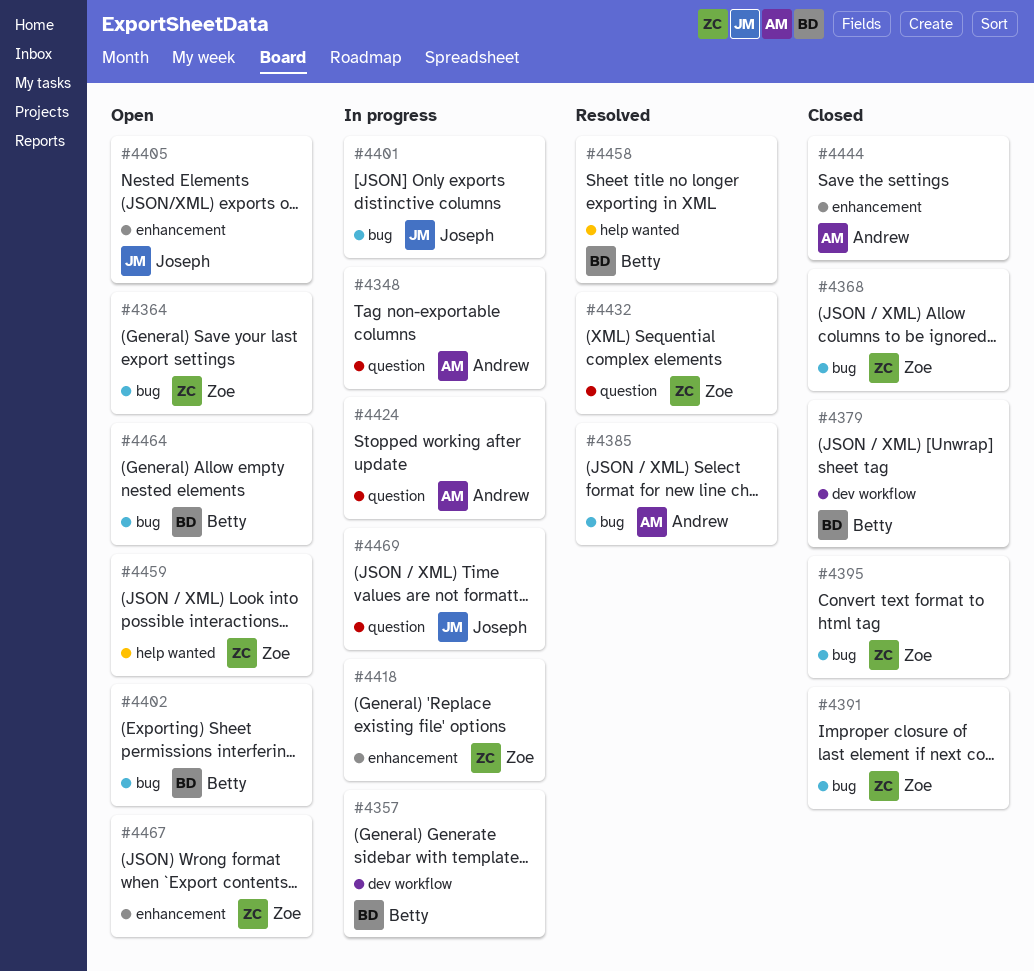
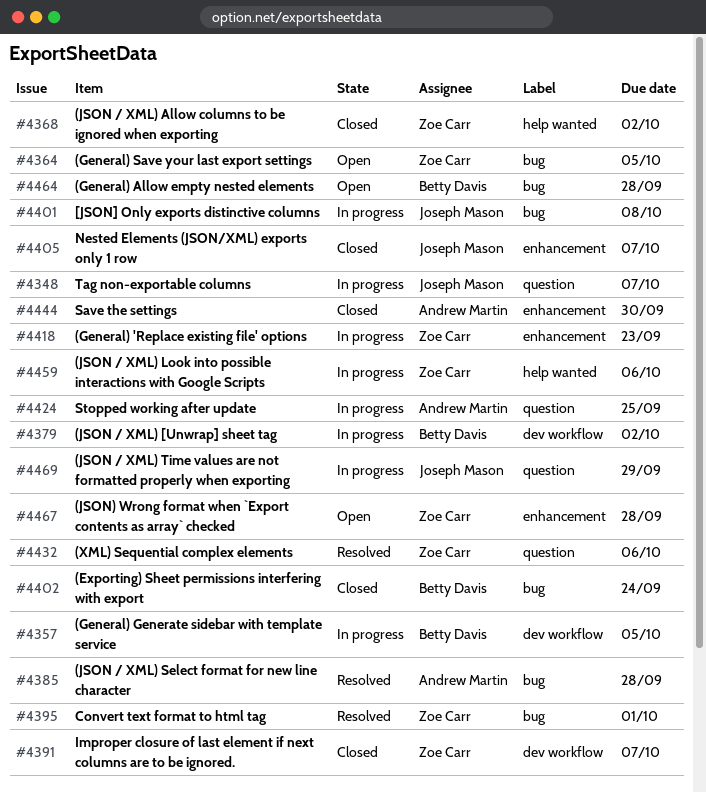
#4348, owner: Andrew Martin -> Joseph Mason
#4368, label: bug -> help wanted
#4379, status: Closed -> In progress
#4391, label: bug -> dev workflow
#4395, status: Closed -> Resolved
#4402, status: Open -> Closed
#4405, status: Open -> Closed
#4458: present -> none
#4459, status: Open -> In progress

